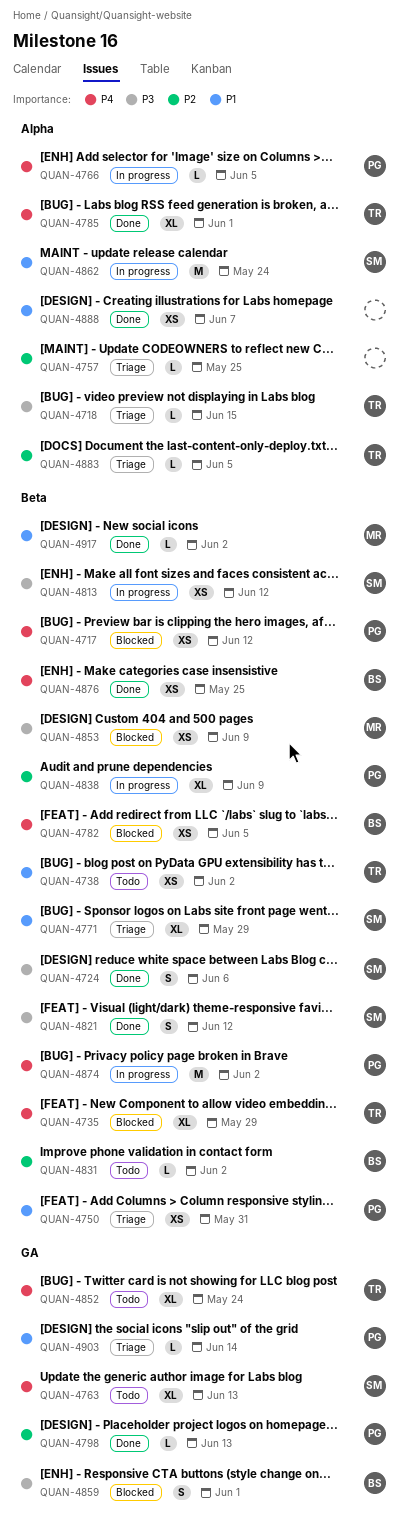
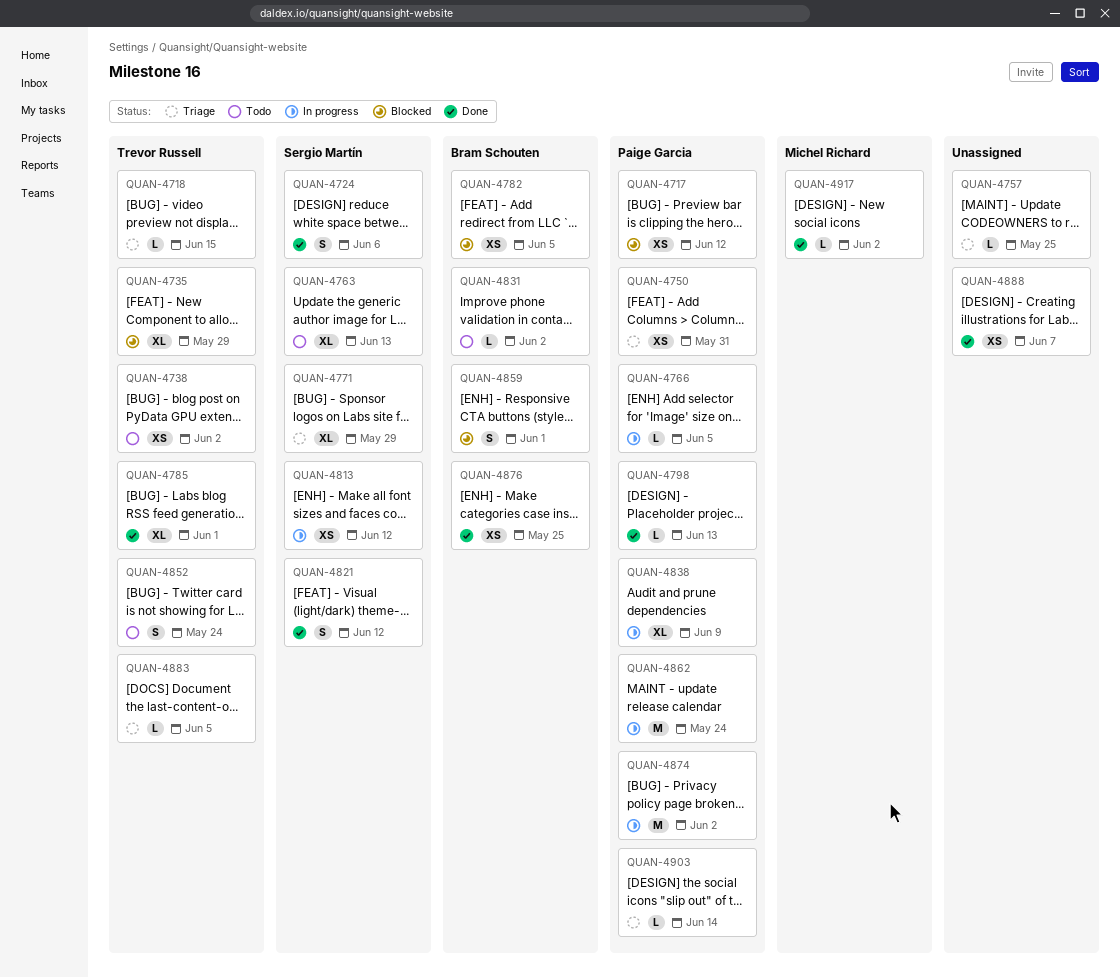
QUAN-4852, estimate: XL -> S
QUAN-4853: present -> none
QUAN-4862, owner: Sergio Martín -> Paige Garcia

